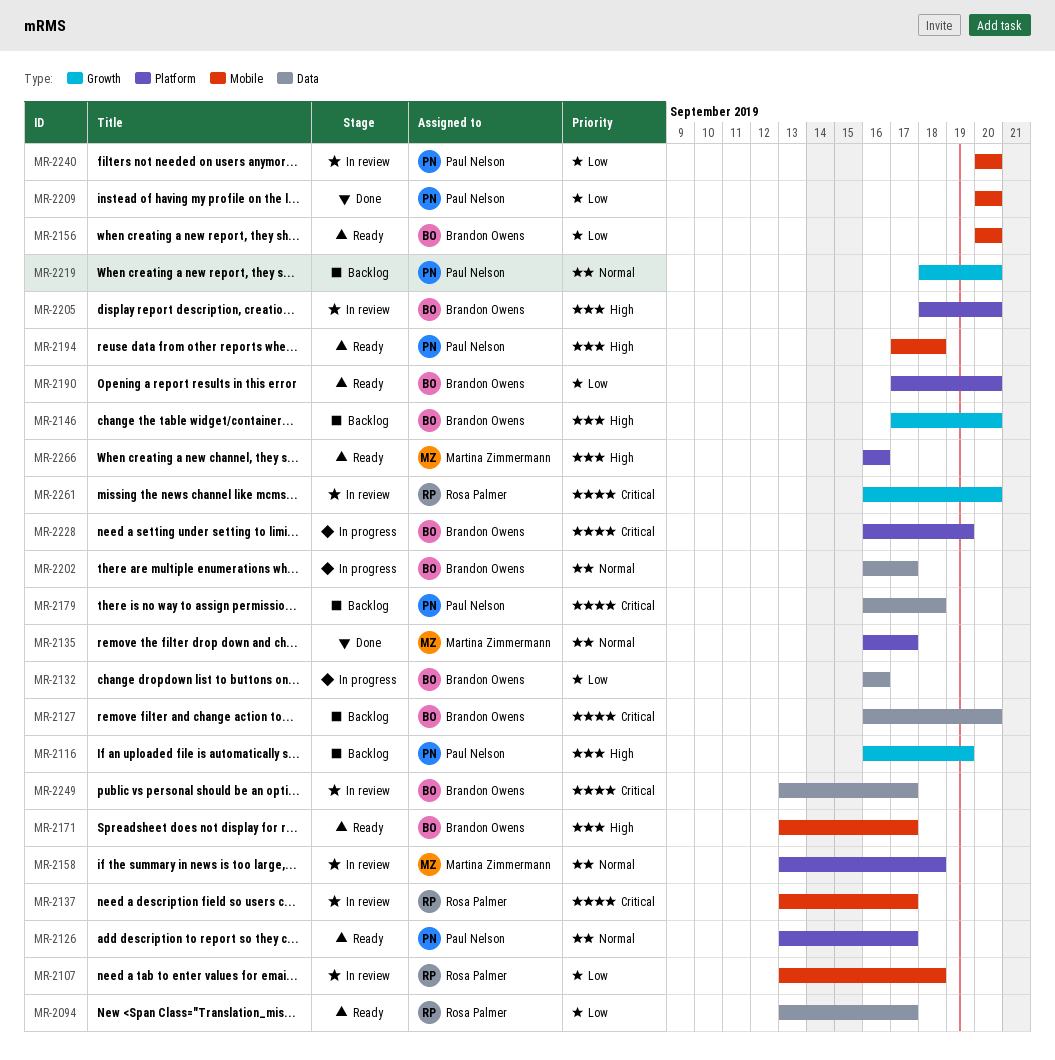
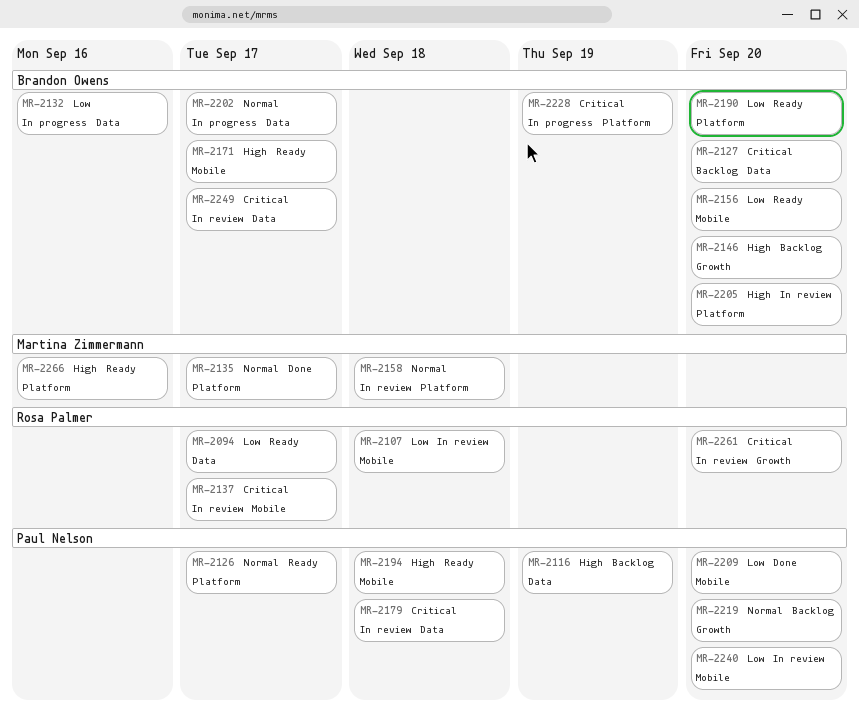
MR-2116, label: Growth -> Data
MR-2179, status: Backlog -> In review

